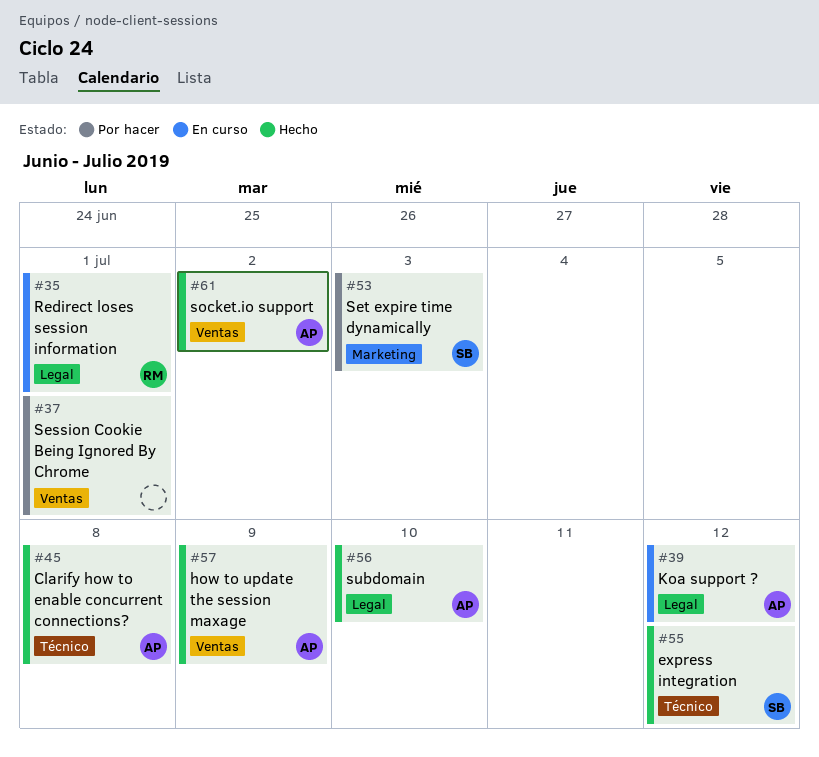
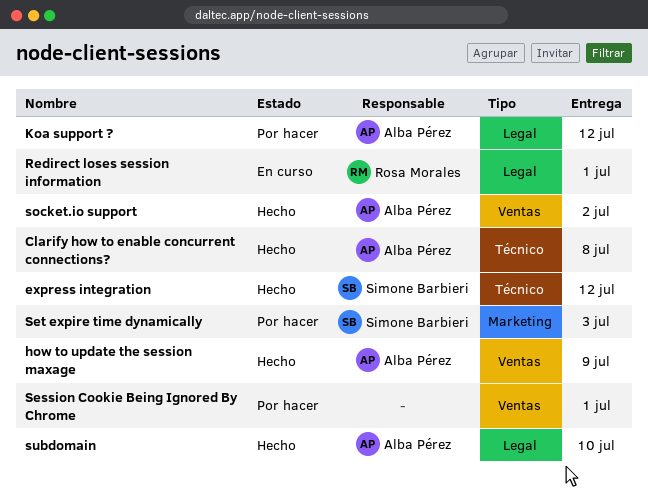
Koa support ?, status: En curso -> Por hacer

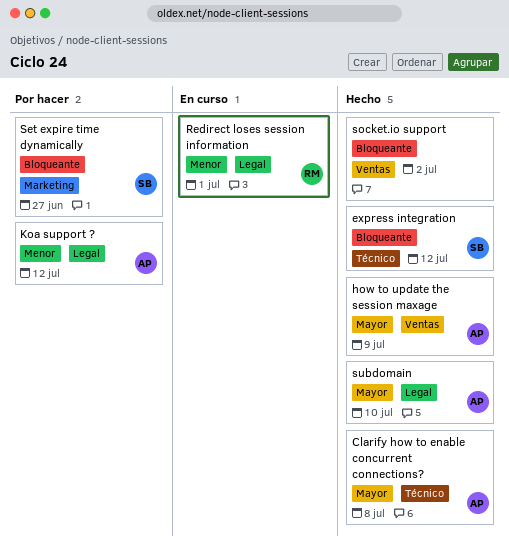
Session Cookie Being Ignored By Chrome: present -> none
Set expire time dynamically, due: Jul 3 -> Jun 27
socket.io support, owner: Alba Pérez -> none

